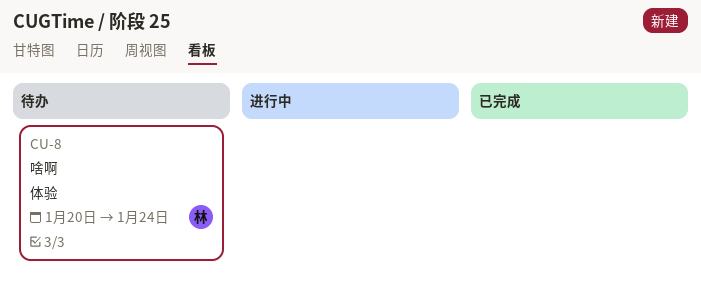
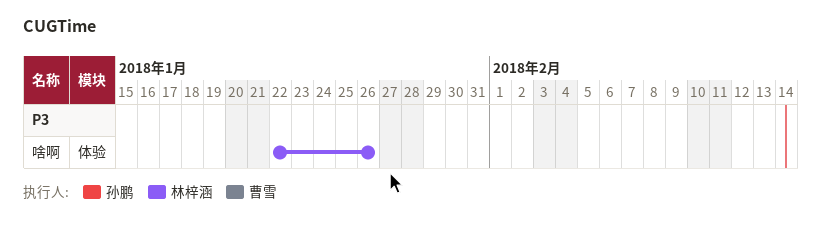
啥啊, start: Jan 20 -> Jan 22
啥啊, due: Jan 24 -> Jan 26

